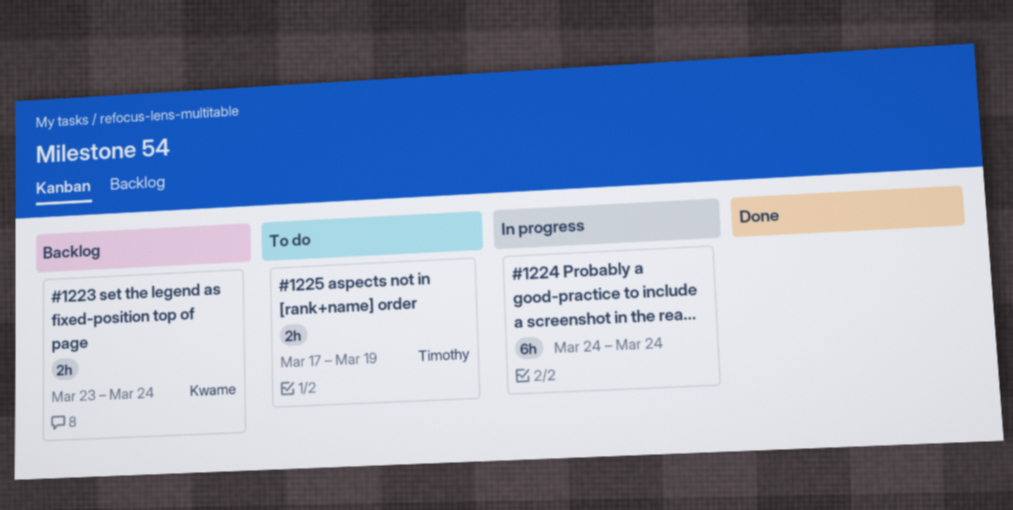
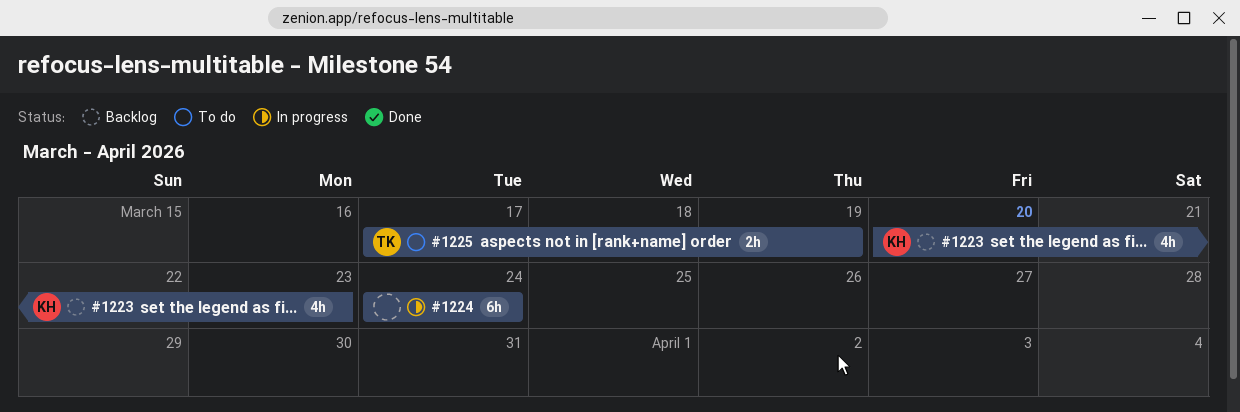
#1223, estimate: 2h -> 4h
#1223, start: Mar 23 -> Mar 20
#1223, due: Mar 24 -> Mar 23

